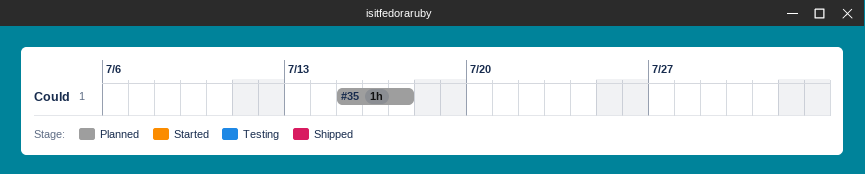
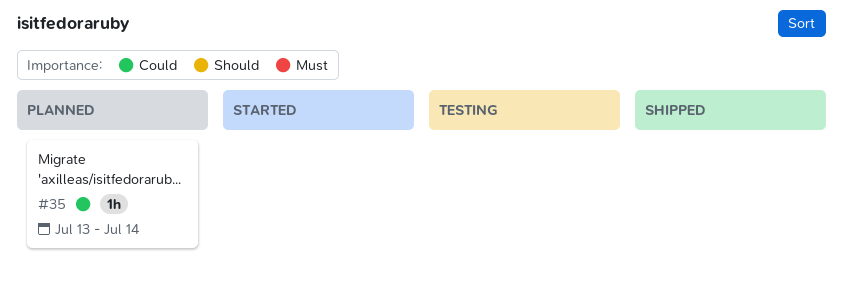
#35, start: Jul 15 -> Jul 13
#35, due: Jul 17 -> Jul 14

